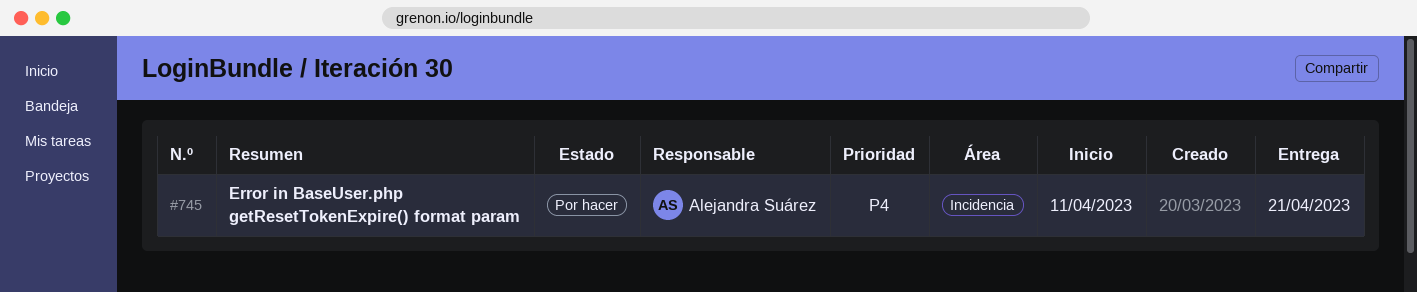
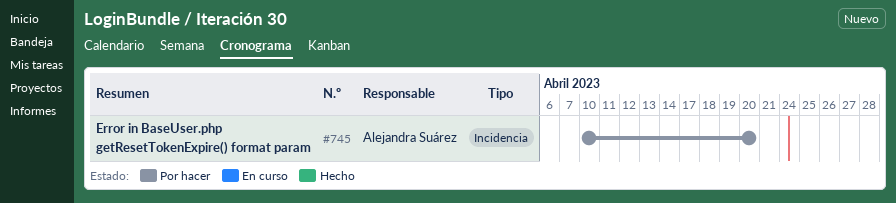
#745, start: Apr 11 -> Apr 10
#745, due: Apr 21 -> Apr 20

